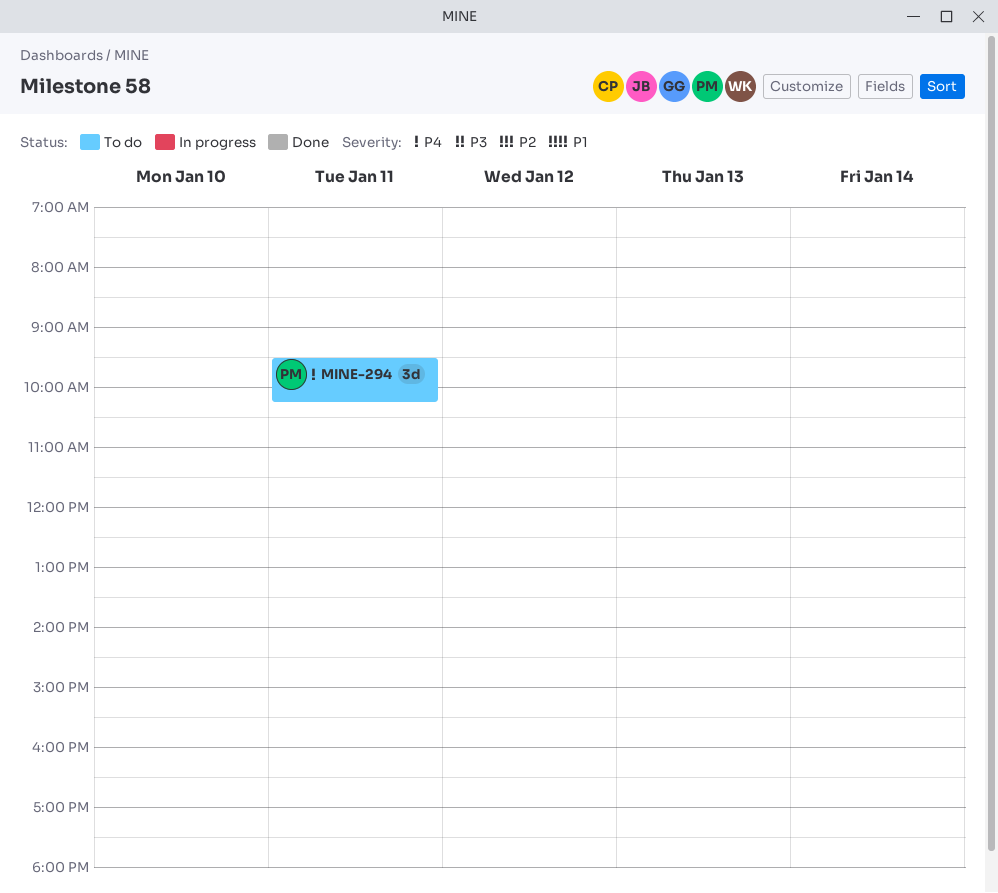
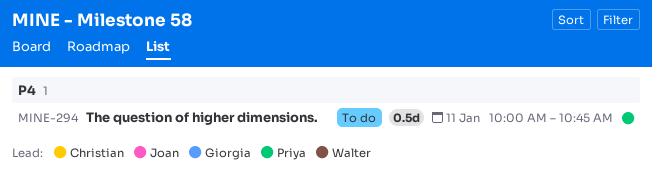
MINE-294, estimate: 3d -> 0.5d
MINE-294, begins: 09:30 -> 10:00
MINE-294, ends: 10:15 -> 10:45

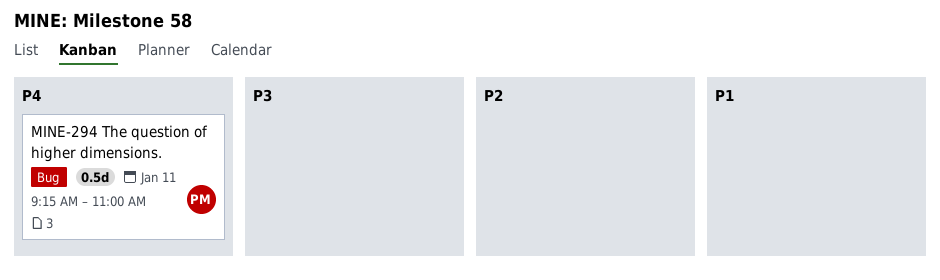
MINE-294, begins: 10:00 -> 09:15
MINE-294, ends: 10:45 -> 11:00

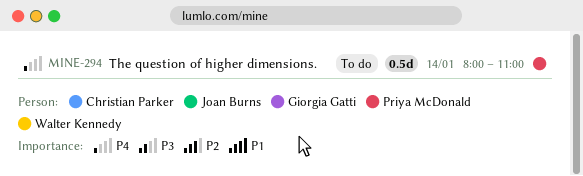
MINE-294, day: Jan 11 -> Jan 14
MINE-294, begins: 09:15 -> 08:00

